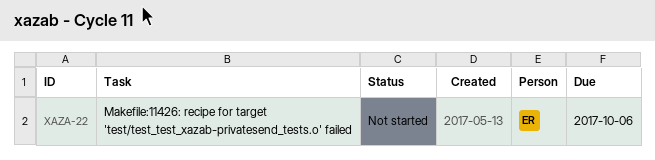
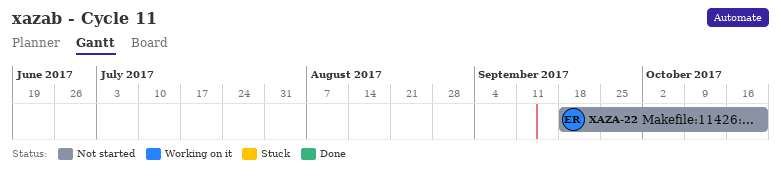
XAZA-22, due: Oct 6 -> Oct 20

